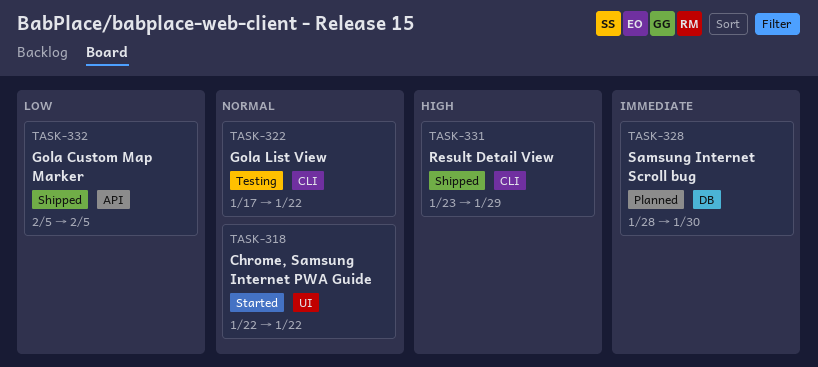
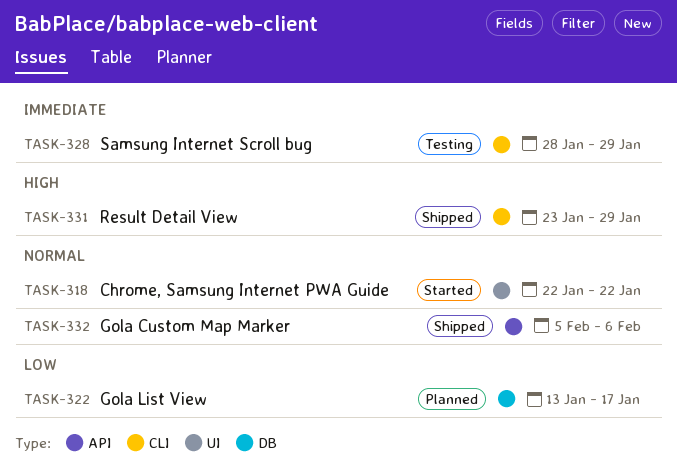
TASK-322, status: Testing -> Planned
TASK-322, priority: Normal -> Low
TASK-322, label: CLI -> DB
TASK-322, start: Jan 17 -> Jan 13
TASK-322, due: Jan 22 -> Jan 17
TASK-328, status: Planned -> Testing
TASK-328, label: DB -> CLI
TASK-328, due: Jan 30 -> Jan 29
TASK-332, priority: Low -> Normal
TASK-332, due: Feb 5 -> Feb 6

